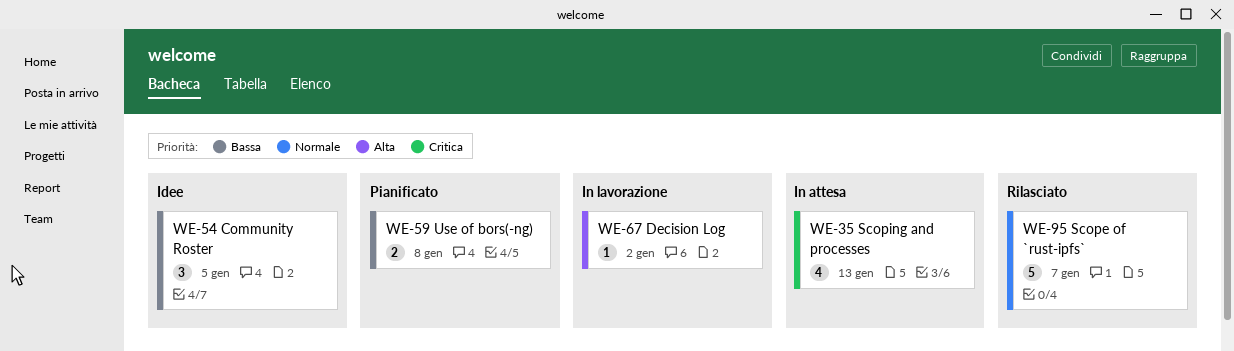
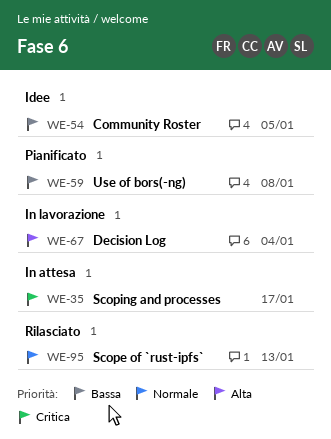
WE-35, due: Jan 13 -> Jan 17
WE-67, due: Jan 2 -> Jan 4
WE-95, due: Jan 7 -> Jan 13

